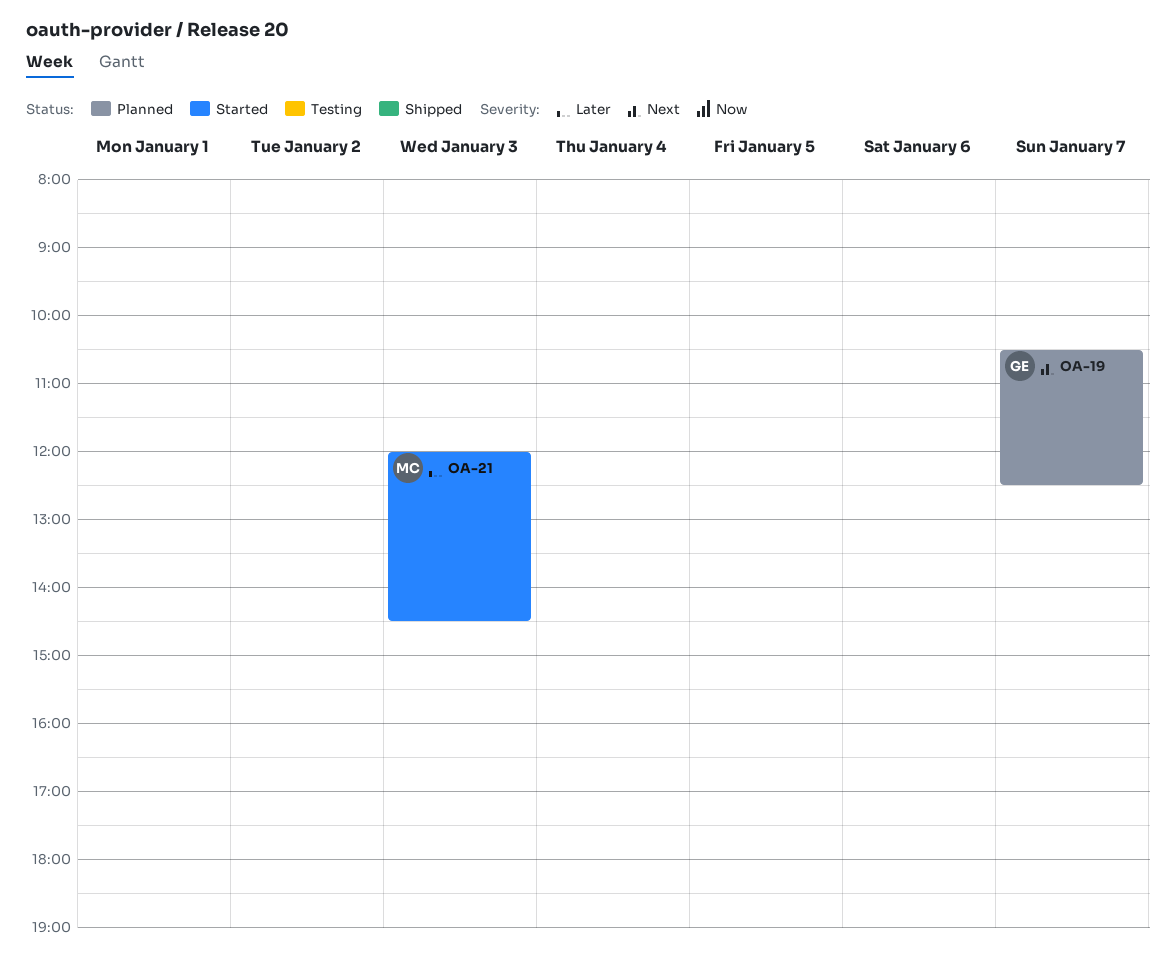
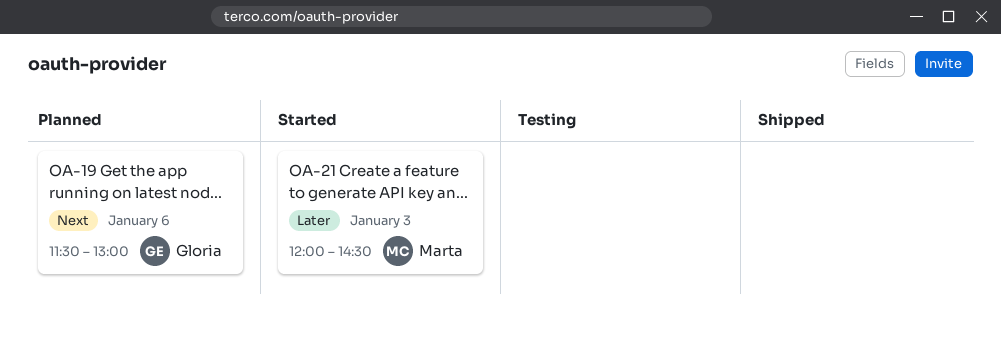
OA-19, day: Jan 7 -> Jan 6
OA-19, begins: 10:30 -> 11:30
OA-19, ends: 12:30 -> 13:00

